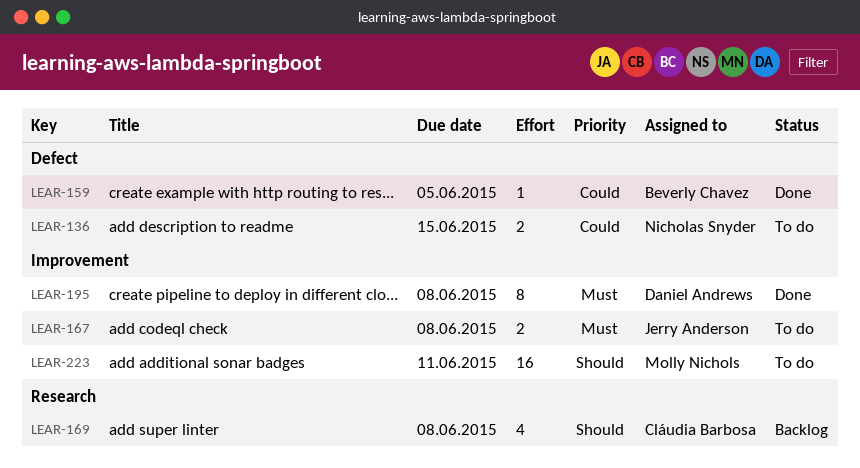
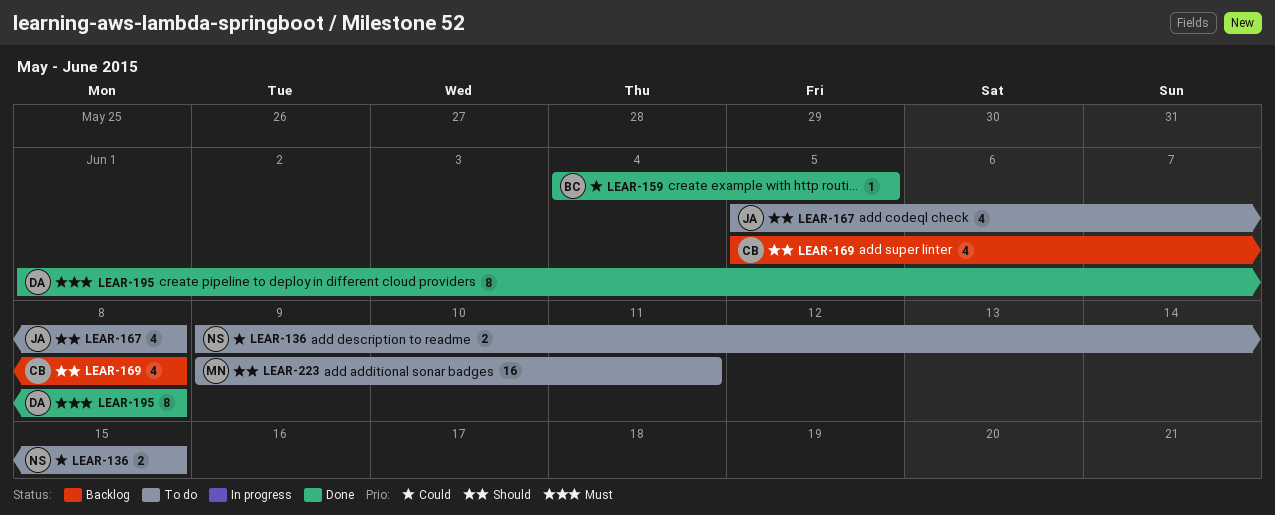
LEAR-167, priority: Must -> Should
LEAR-167, estimate: 2 -> 4

